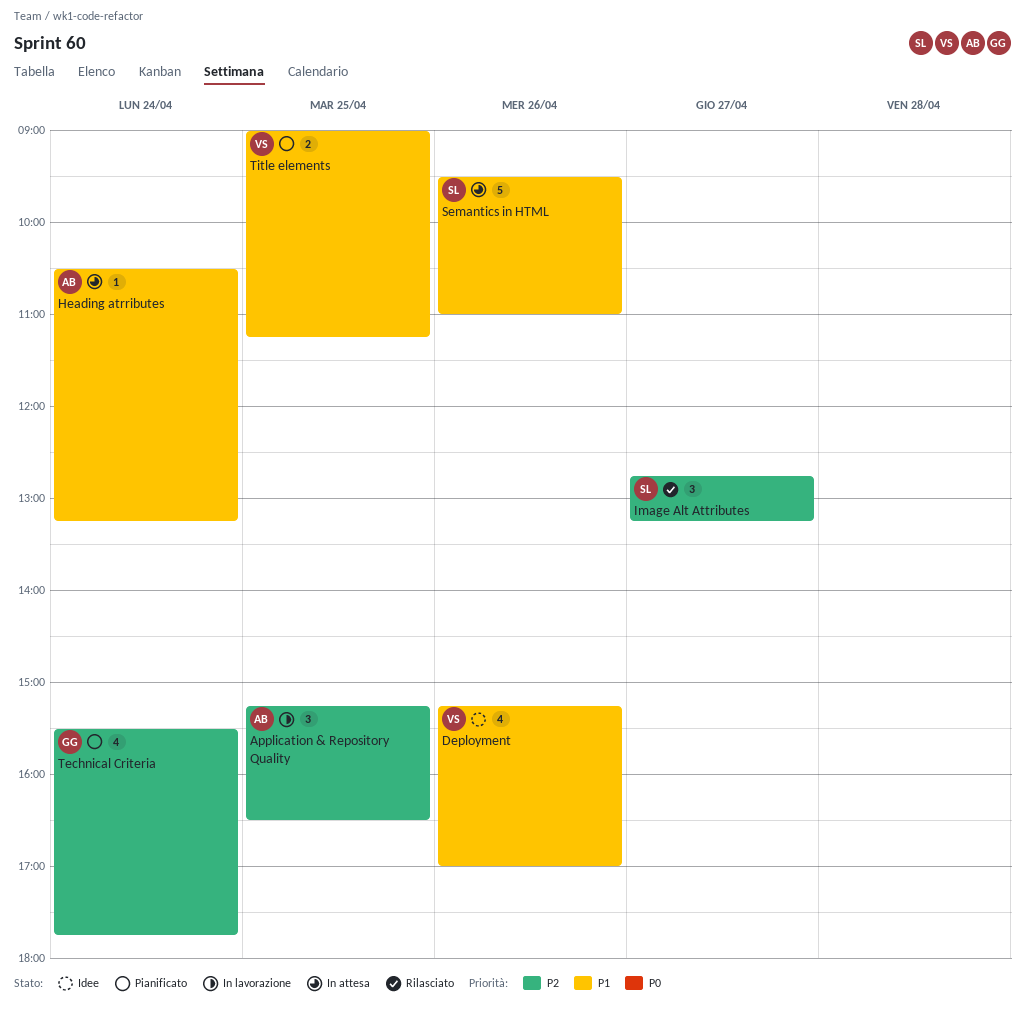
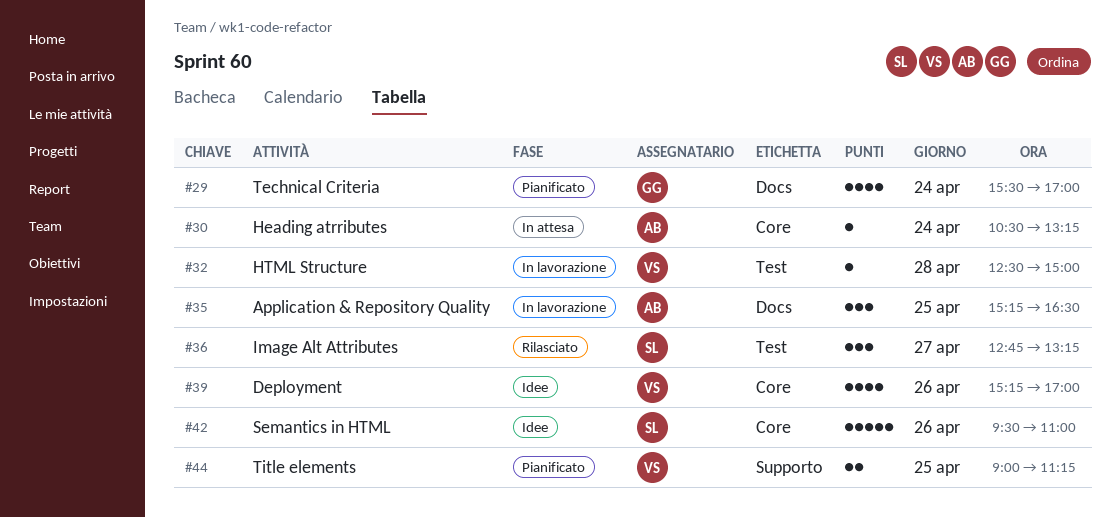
HTML Structure: none -> present
Semantics in HTML, status: In attesa -> Idee
Technical Criteria, ends: 17:45 -> 17:00

